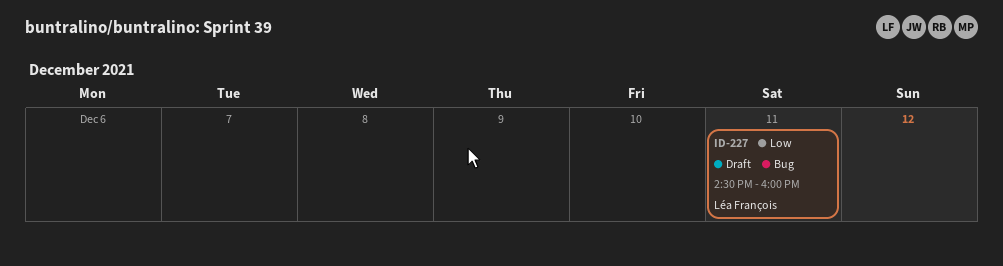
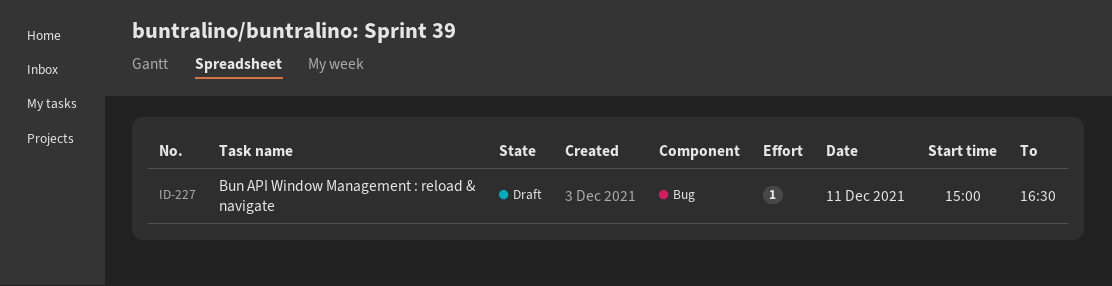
ID-227, begins: 14:30 -> 15:00
ID-227, ends: 16:00 -> 16:30

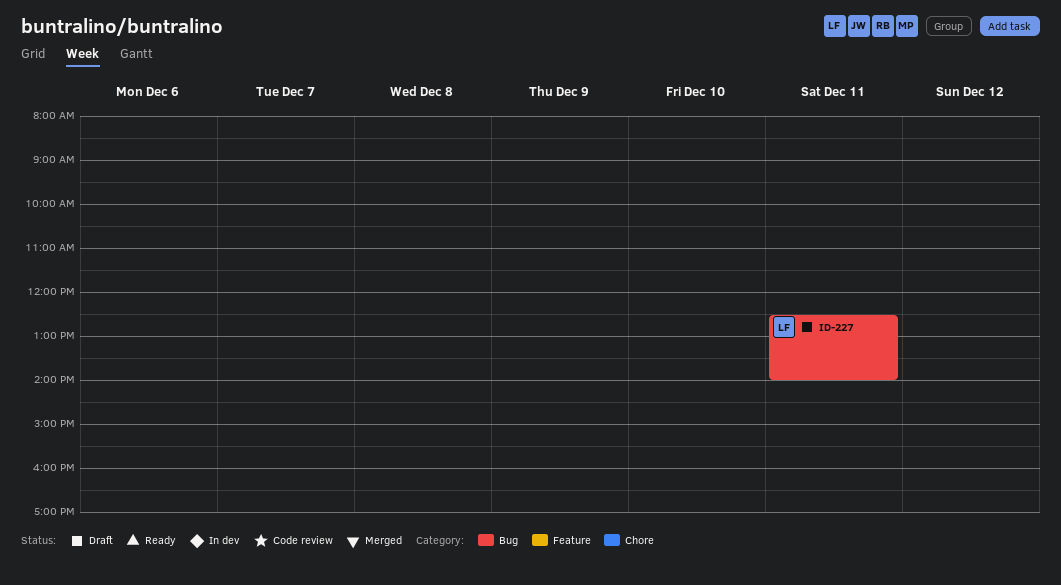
ID-227, begins: 15:00 -> 12:30
ID-227, ends: 16:30 -> 14:00

